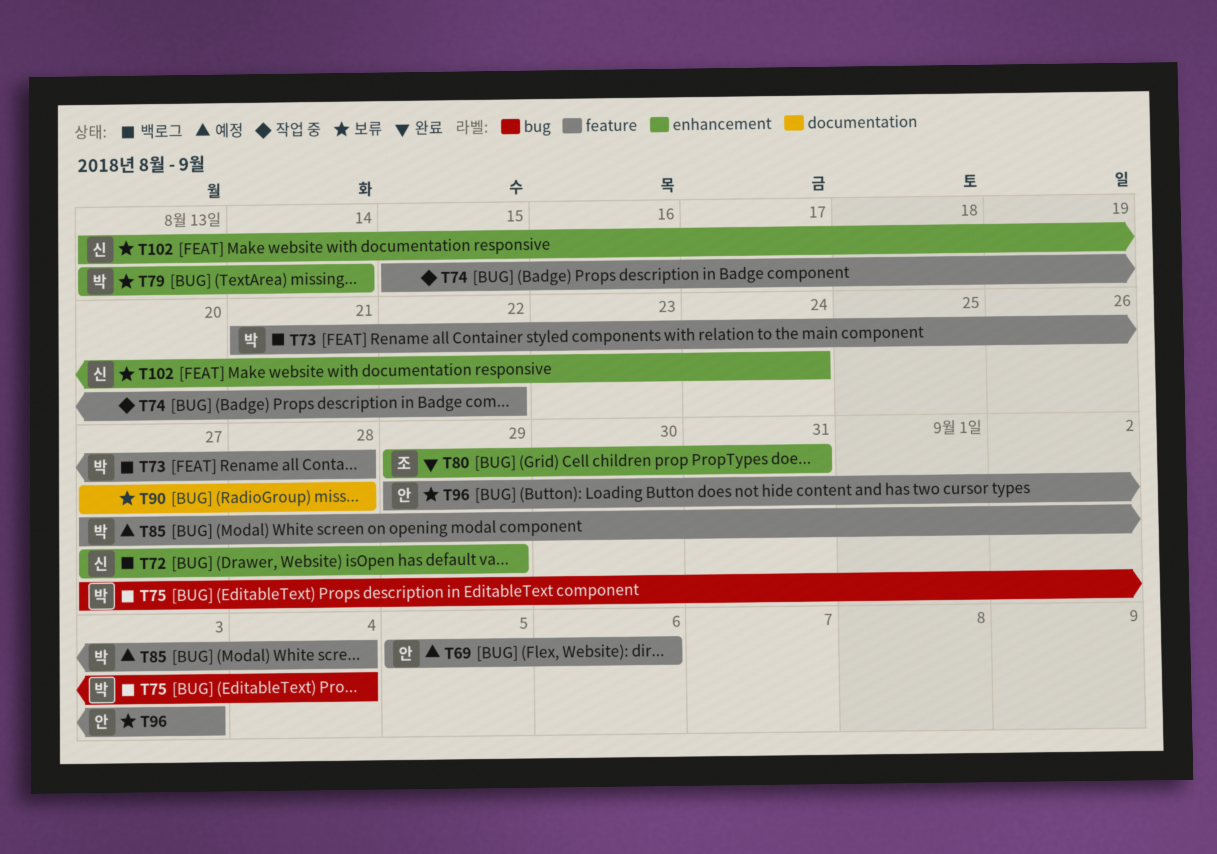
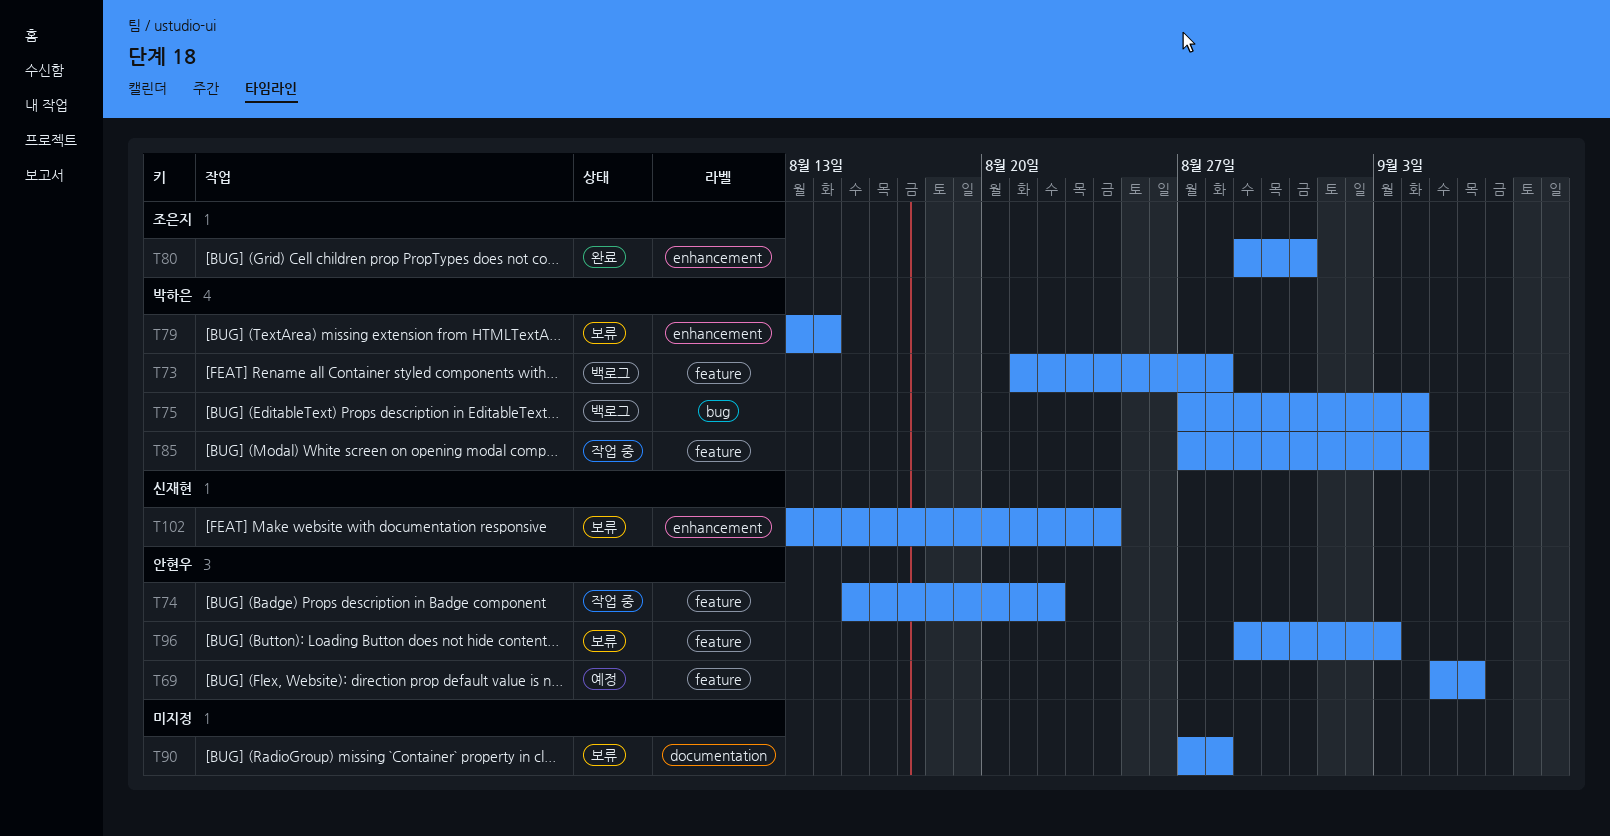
T72: present -> none
T74, owner: none -> 안현우
T85, status: 예정 -> 작업 중

